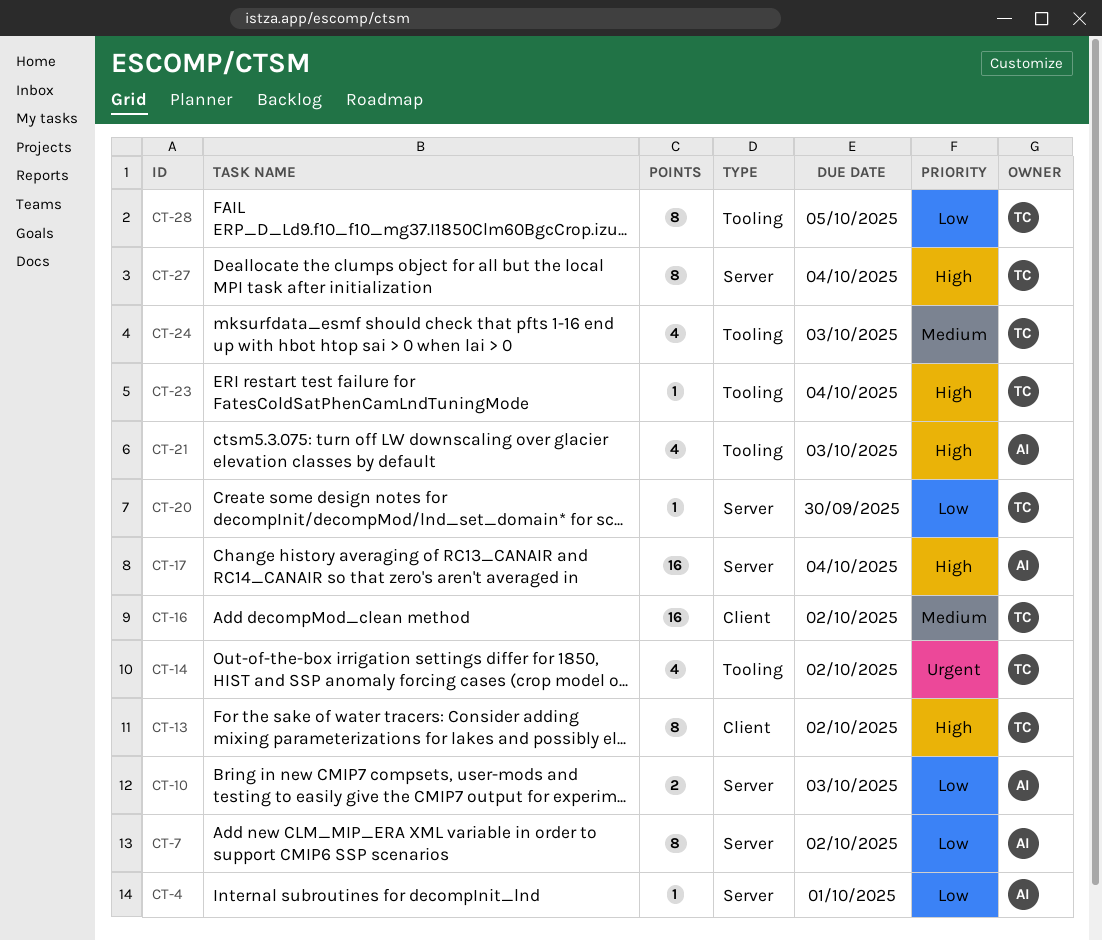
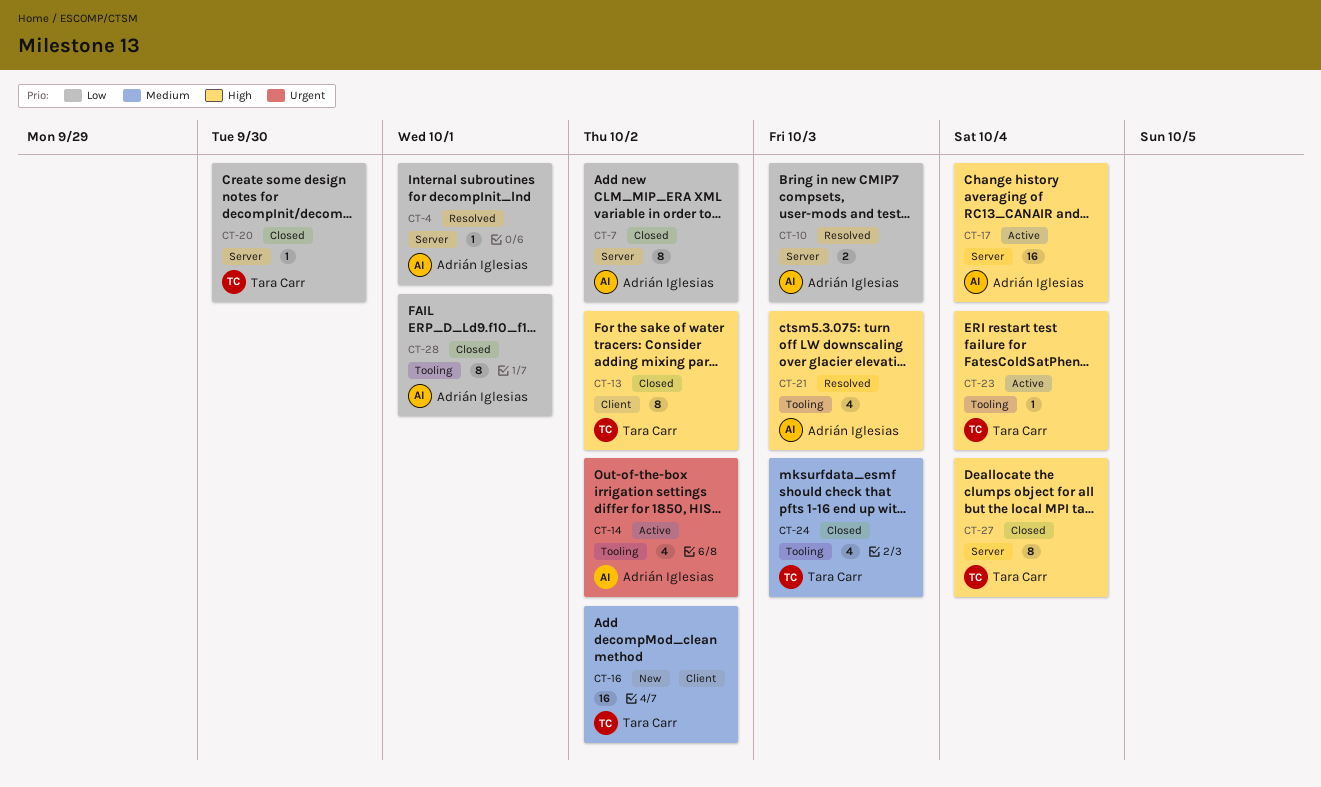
CT-14, owner: Tara Carr -> Adrián Iglesias
CT-28, owner: Tara Carr -> Adrián Iglesias
CT-28, due: Oct 5 -> Oct 1

